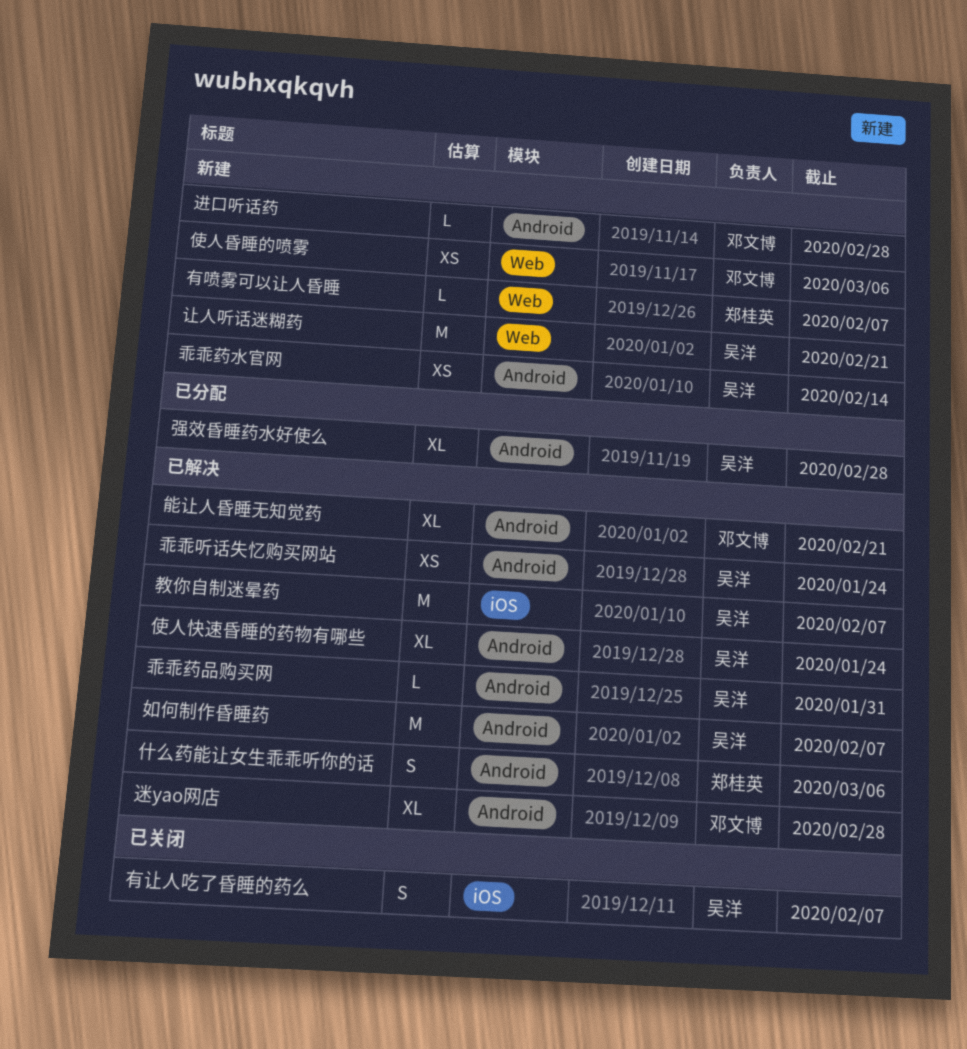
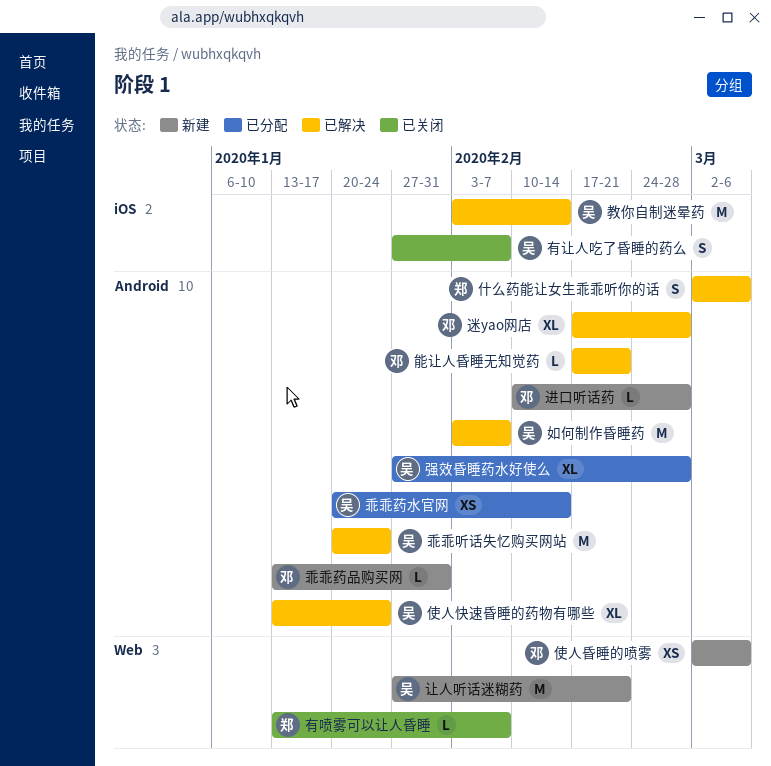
乖乖听话失忆购买网站, estimate: XS -> M
乖乖药品购买网, status: 已解决 -> 新建
乖乖药品购买网, owner: 吴洋 -> 邓文博
乖乖药水官网, status: 新建 -> 已分配
教你自制迷晕药, due: Feb 7 -> Feb 14
有喷雾可以让人昏睡, status: 新建 -> 已关闭
能让人昏睡无知觉药, estimate: XL -> L

